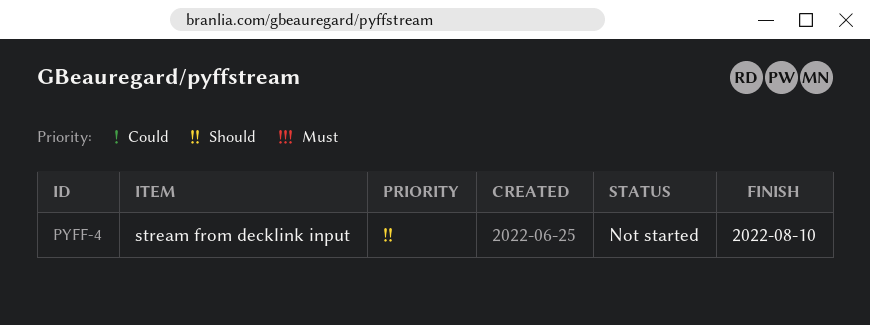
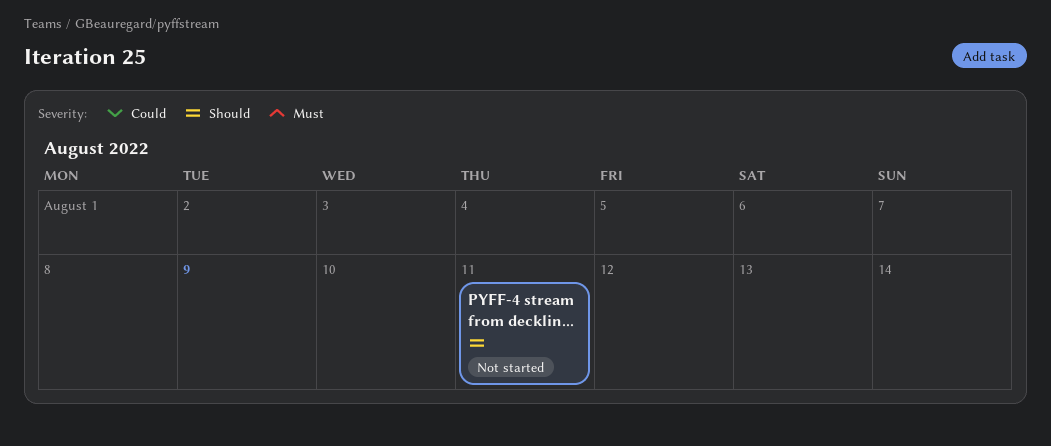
PYFF-4, due: Aug 10 -> Aug 11

